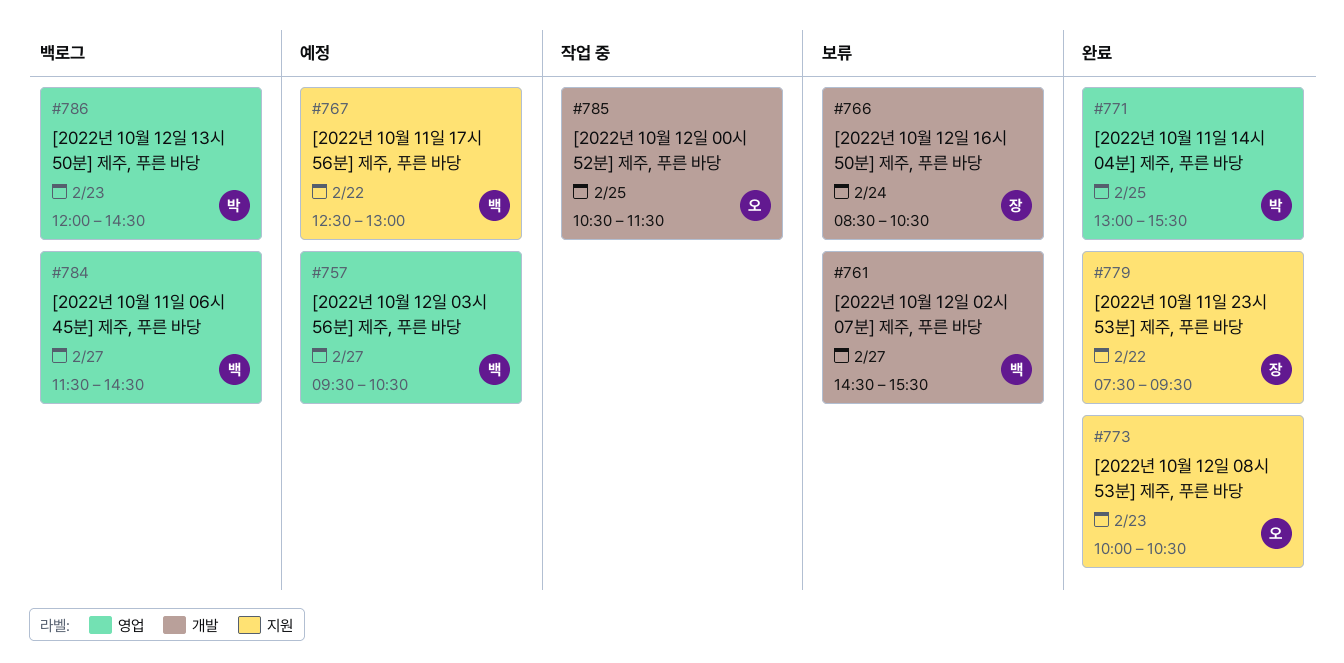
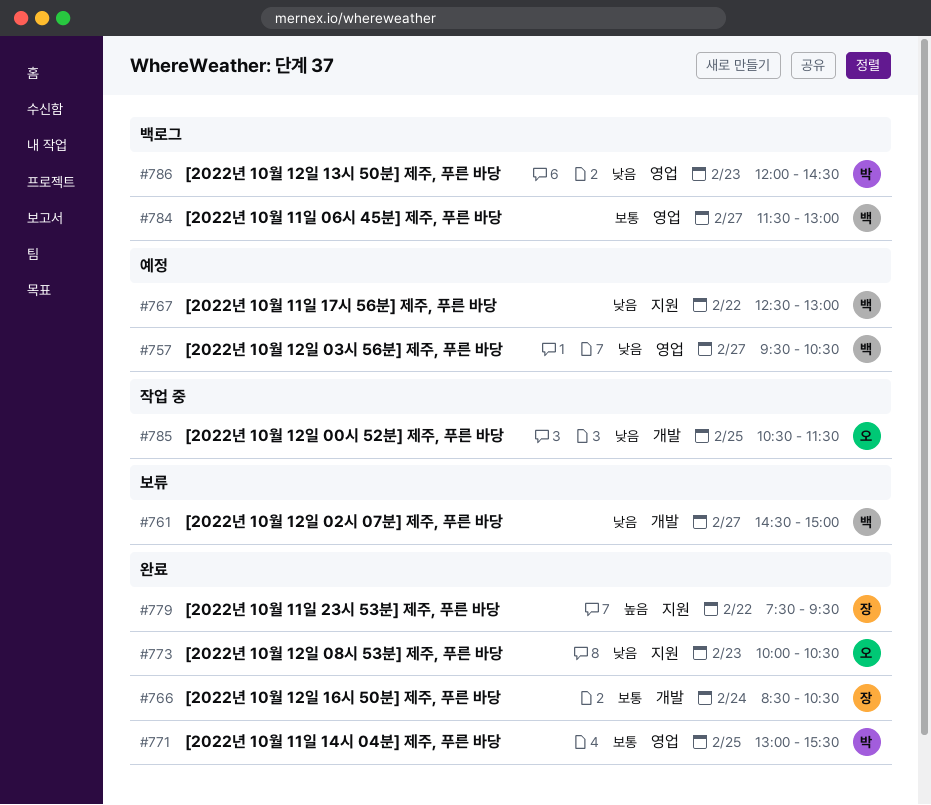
#761, ends: 15:30 -> 15:00
#766, status: 보류 -> 완료
#784, ends: 14:30 -> 13:00

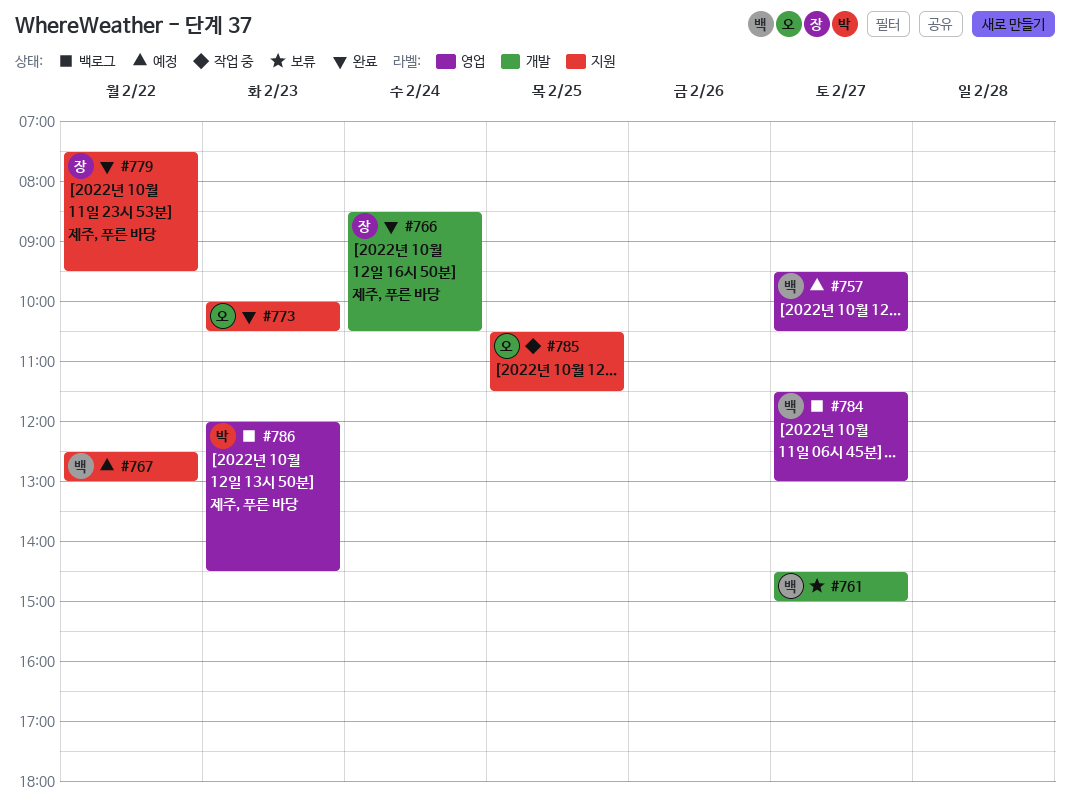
#771: present -> none
#785, label: 개발 -> 지원

